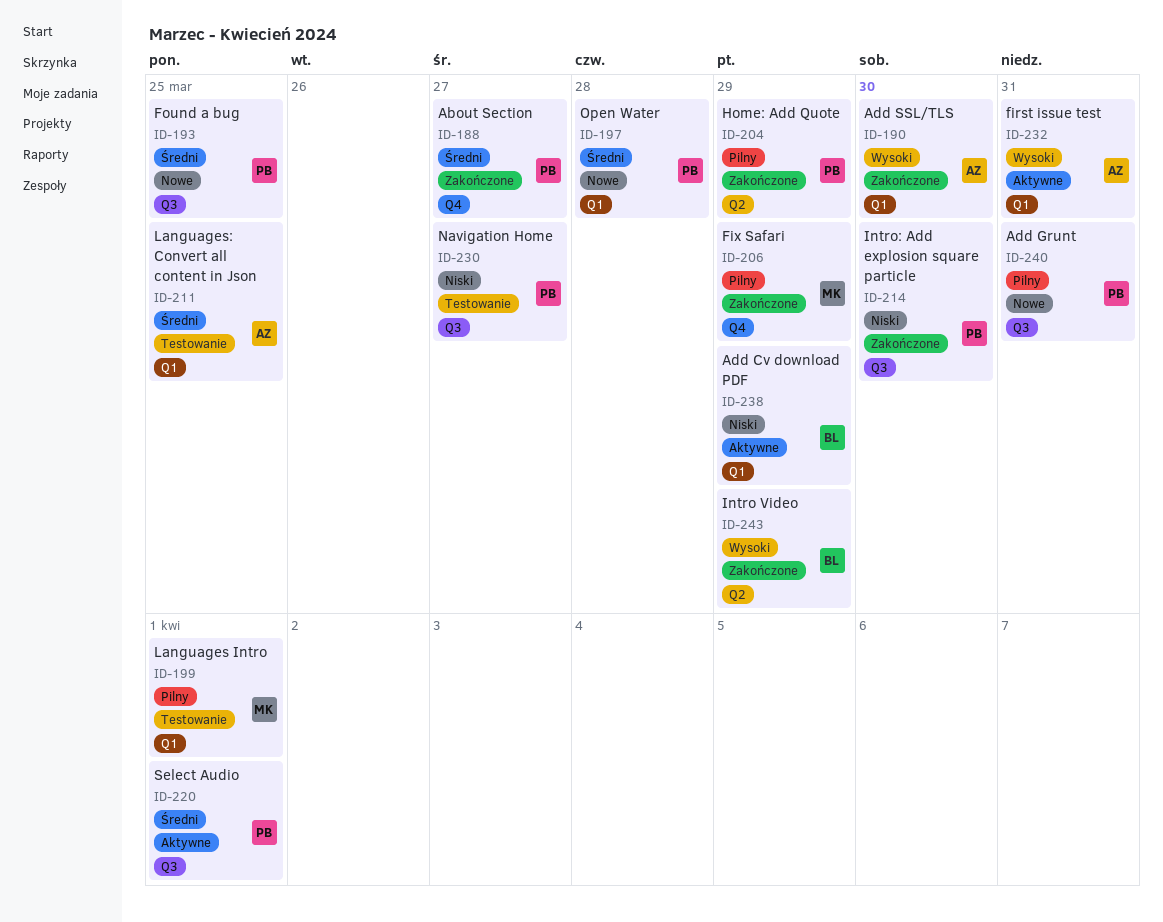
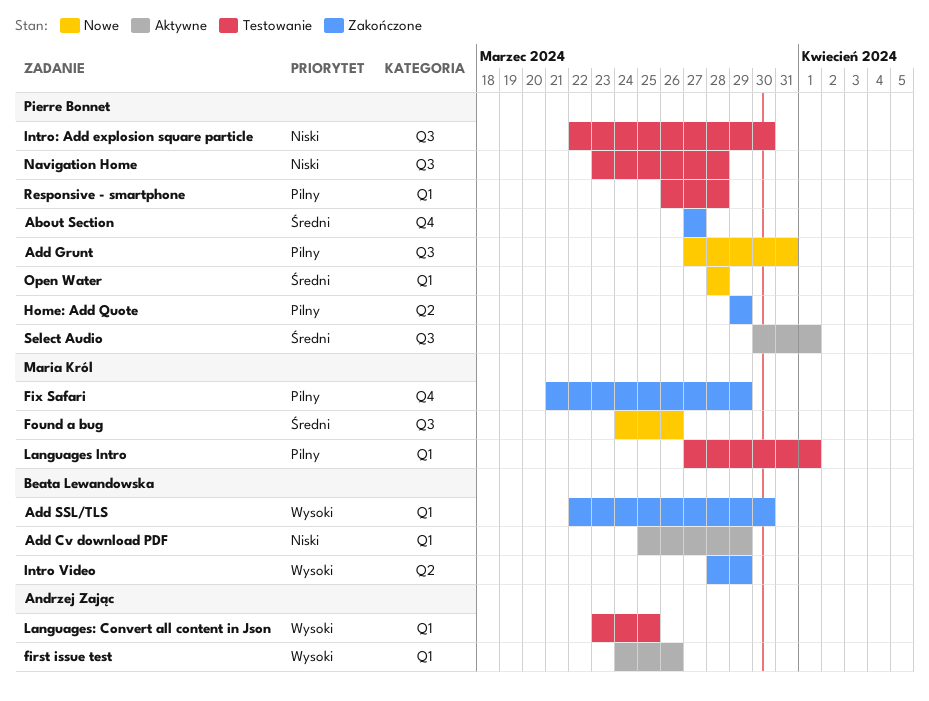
Add SSL/TLS, owner: Andrzej Zając -> Beata Lewandowska
first issue test, due: Mar 31 -> Mar 26
Found a bug, owner: Pierre Bonnet -> Maria Król
Found a bug, due: Mar 25 -> Mar 26
Intro: Add explosion square particle, status: Zakończone -> Testowanie
Languages: Convert all content in Json, priority: Średni -> Wysoki
Navigation Home, due: Mar 27 -> Mar 28
Responsive - smartphone: none -> present

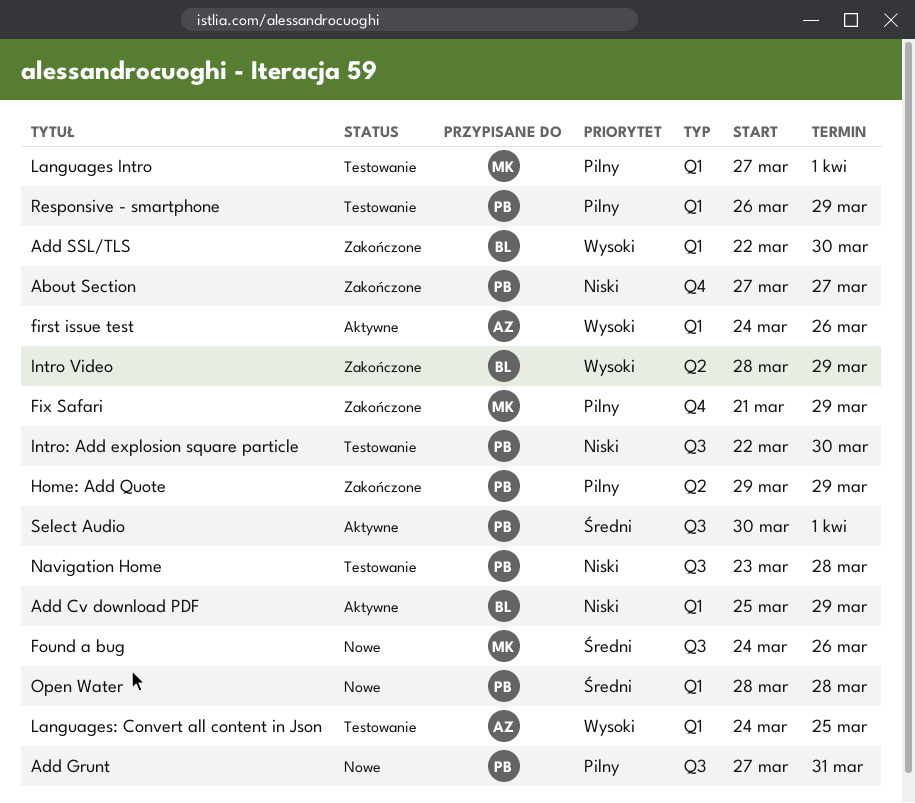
About Section, priority: Średni -> Niski
Languages: Convert all content in Json, start: Mar 23 -> Mar 24
Responsive - smartphone, due: Mar 28 -> Mar 29

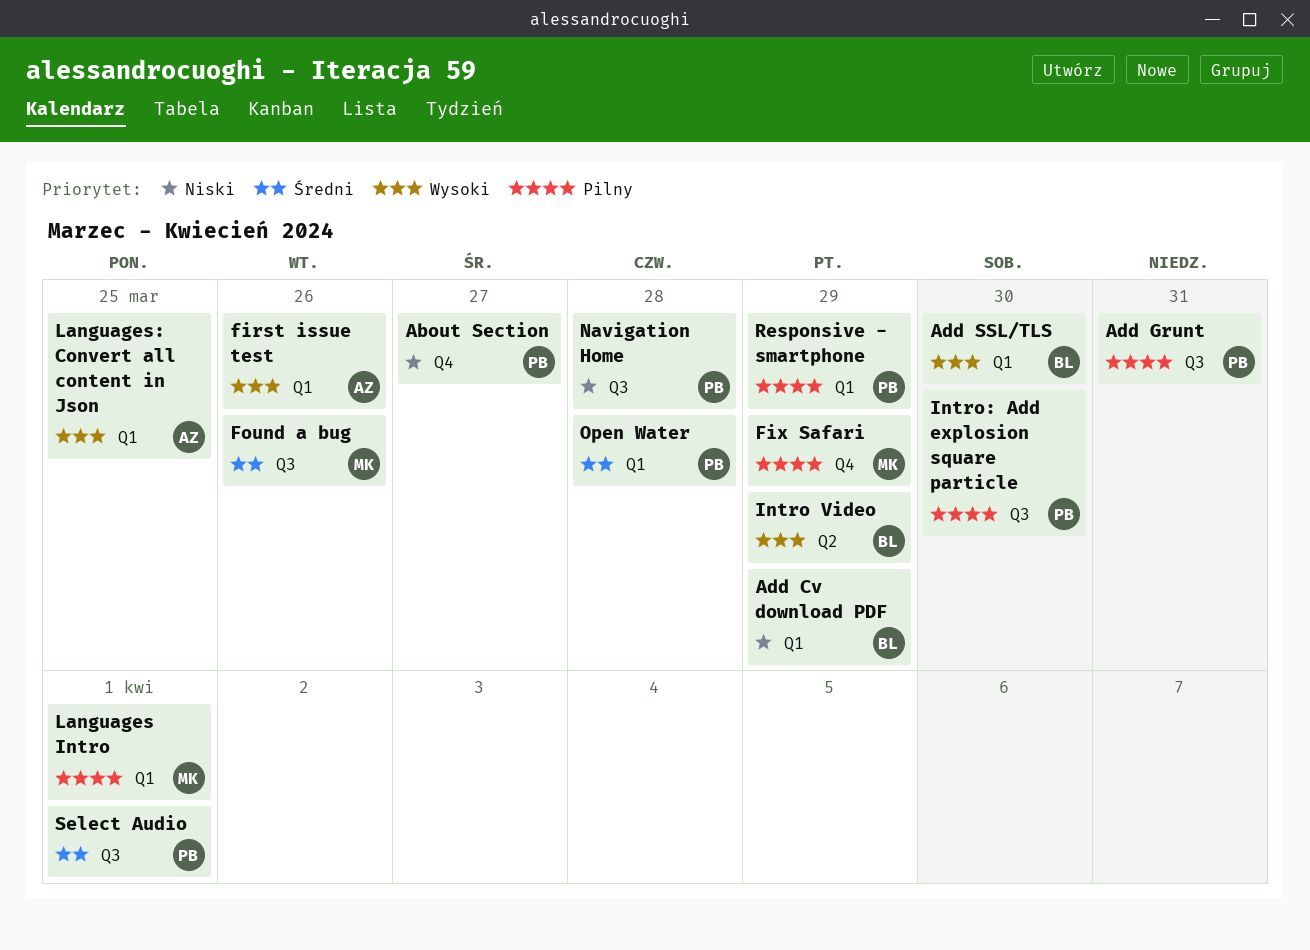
Home: Add Quote: present -> none
Intro: Add explosion square particle, priority: Niski -> Pilny

